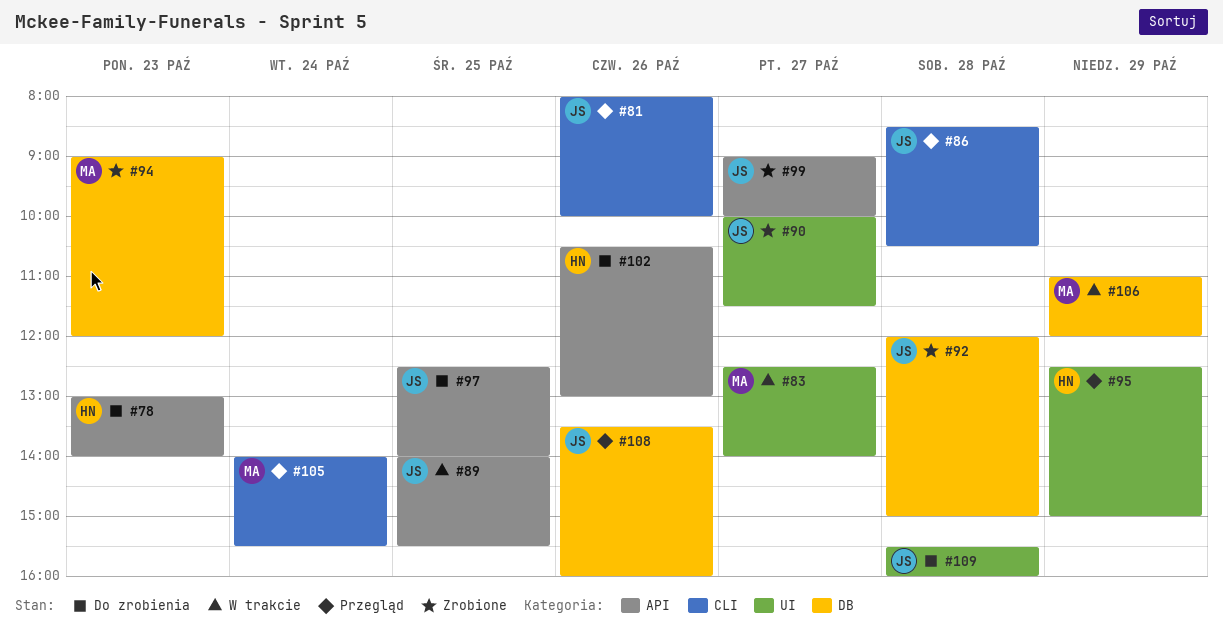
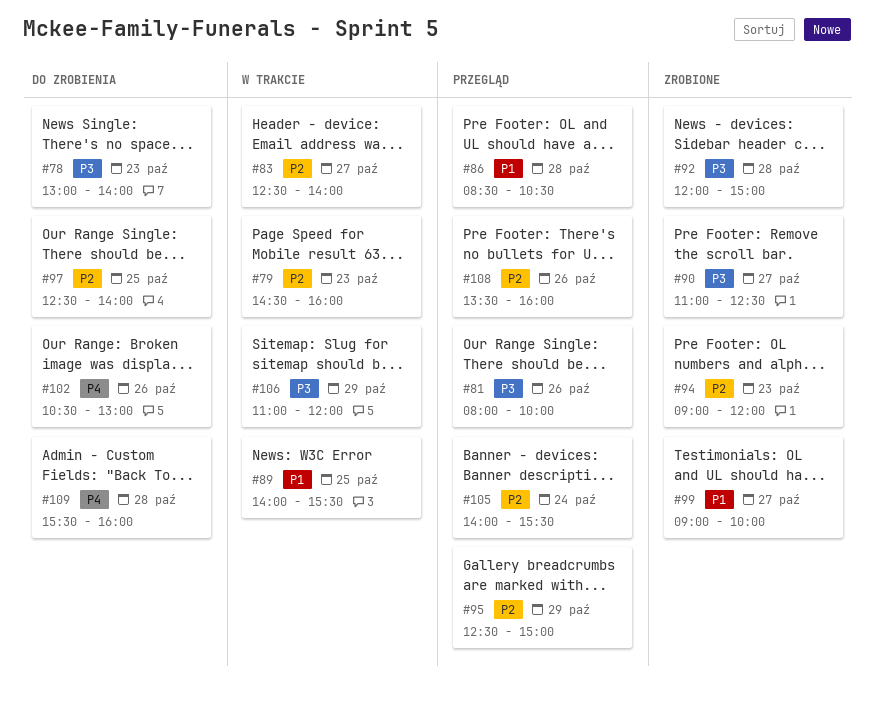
#79: none -> present
#90, begins: 10:00 -> 11:00
#90, ends: 11:30 -> 12:30

